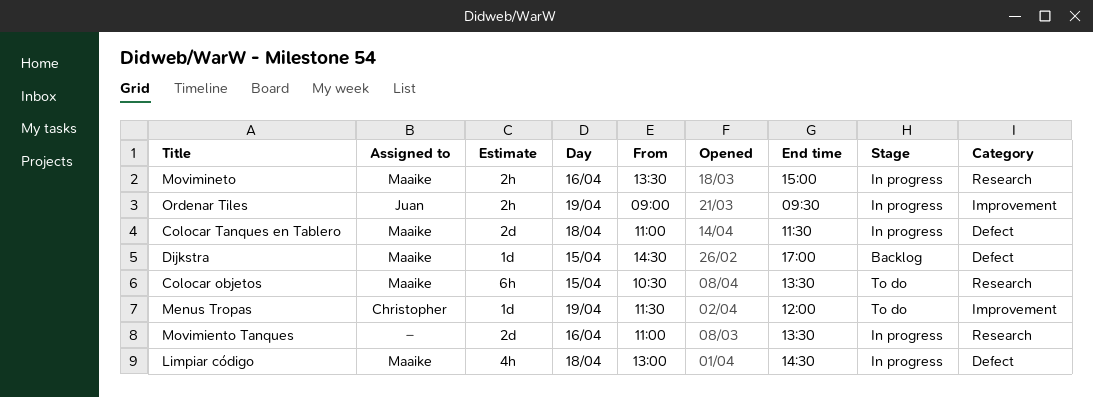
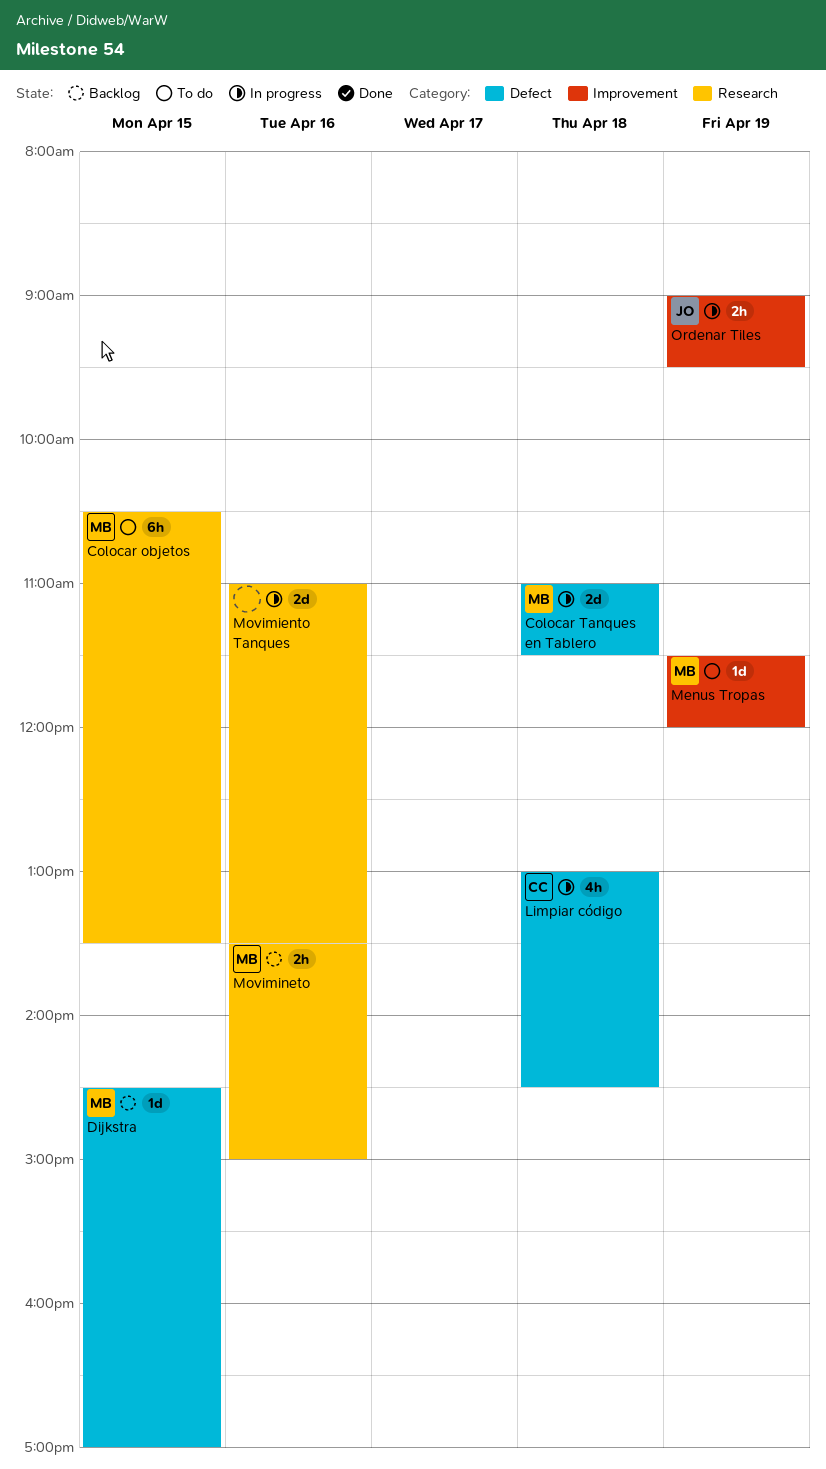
Limpiar código, owner: Maaike -> Christopher
Menus Tropas, owner: Christopher -> Maaike
Movimineto, status: In progress -> Backlog

